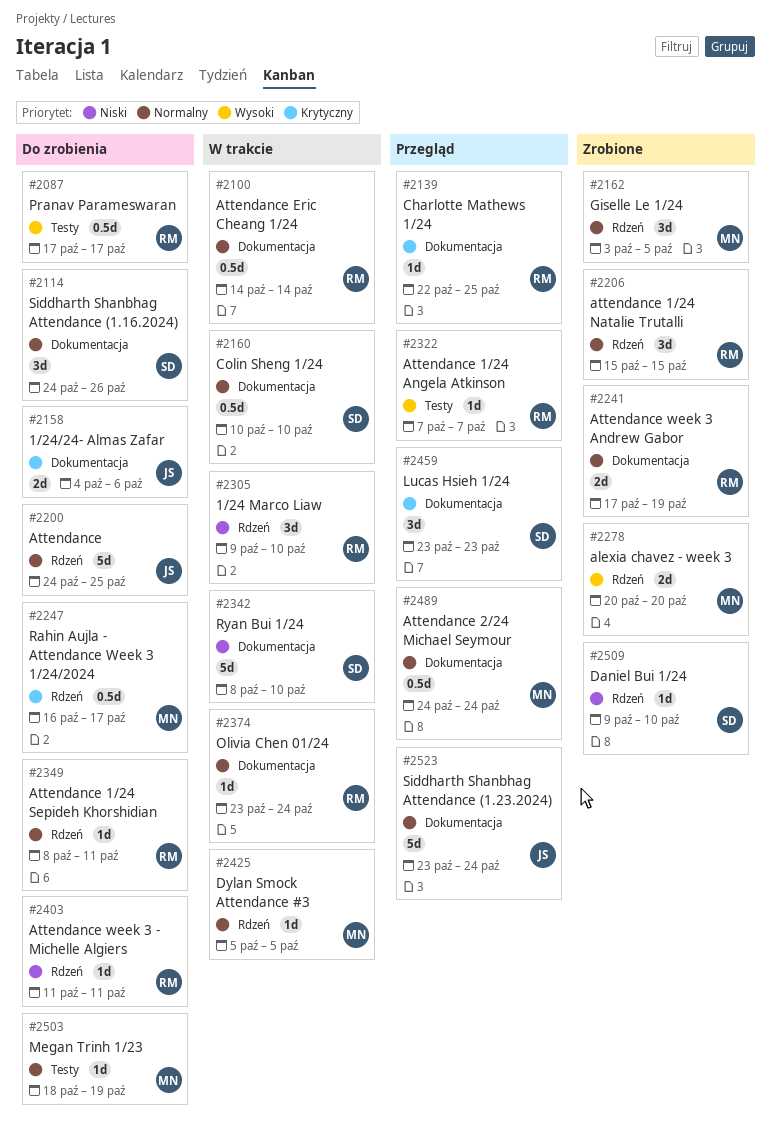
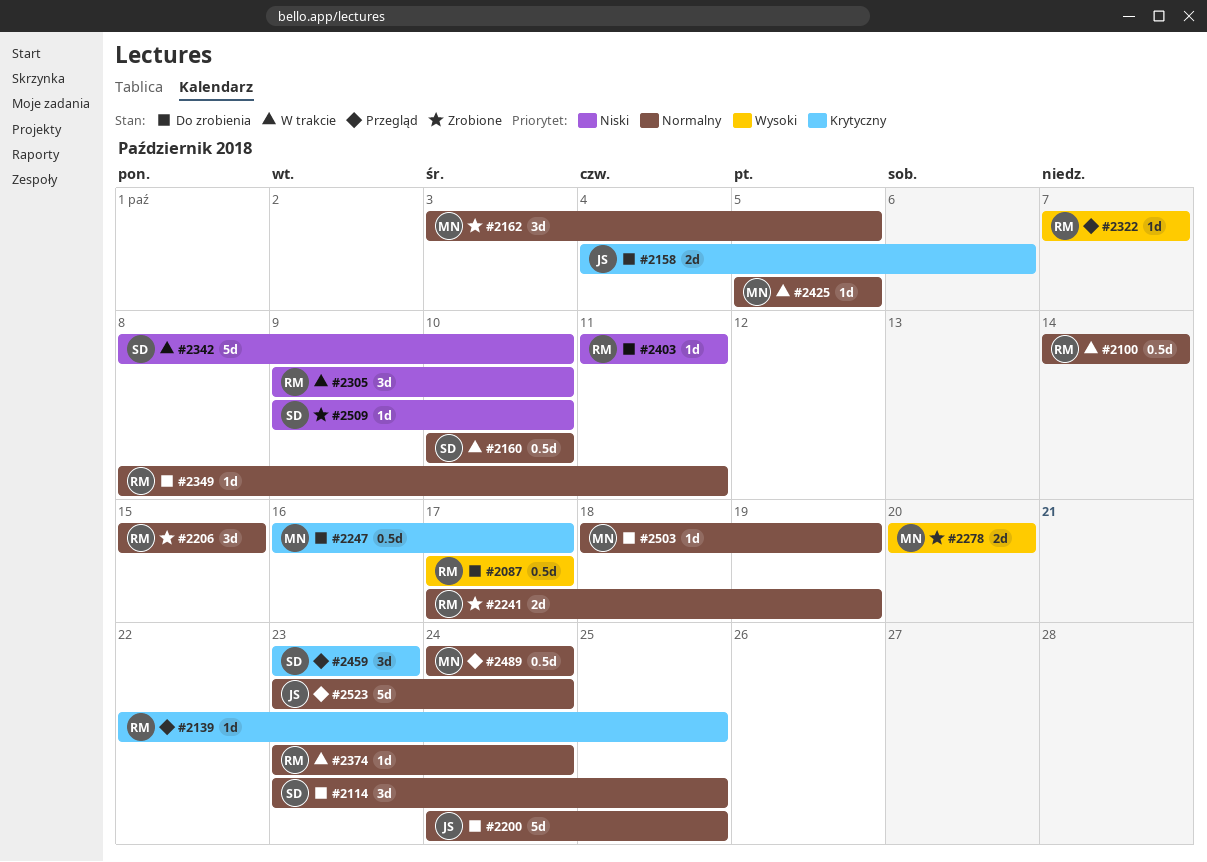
#2114, start: Oct 24 -> Oct 23
#2114, due: Oct 26 -> Oct 25

